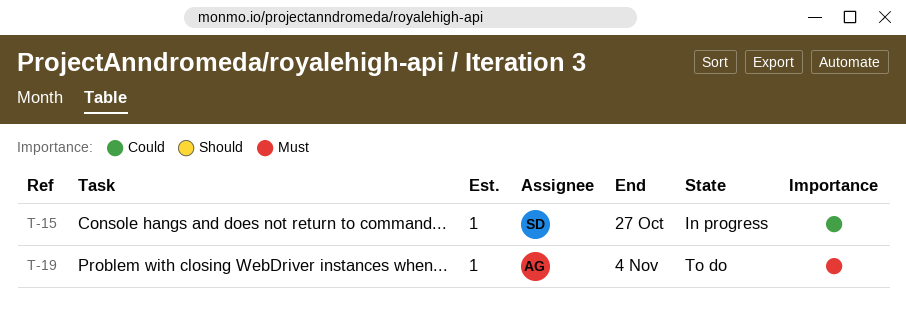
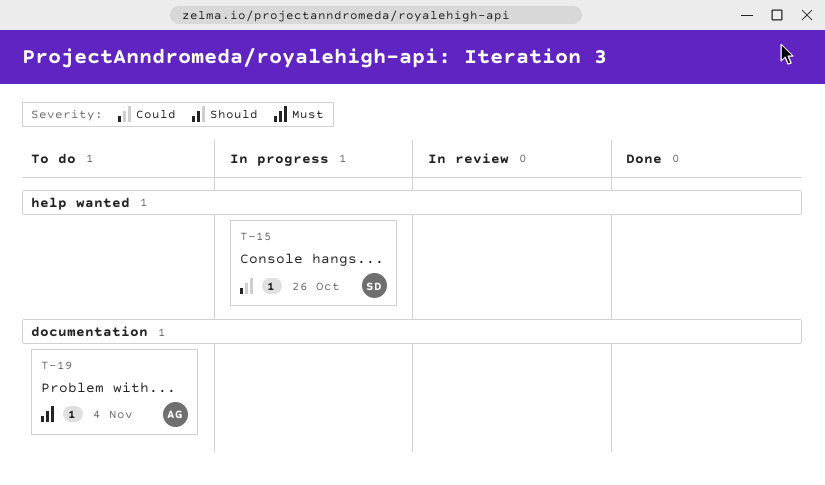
T-15, due: Oct 27 -> Oct 26

